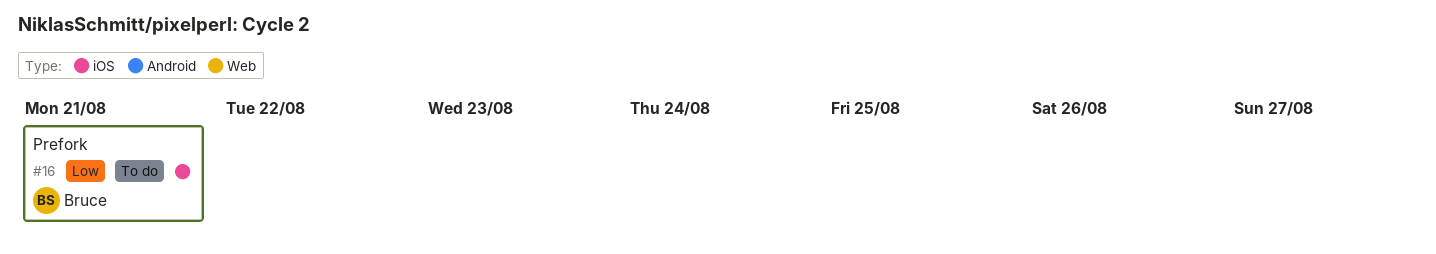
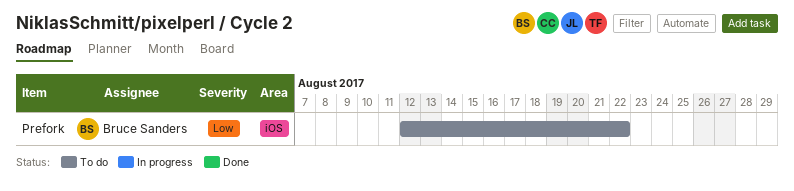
Prefork, due: Aug 21 -> Aug 22

